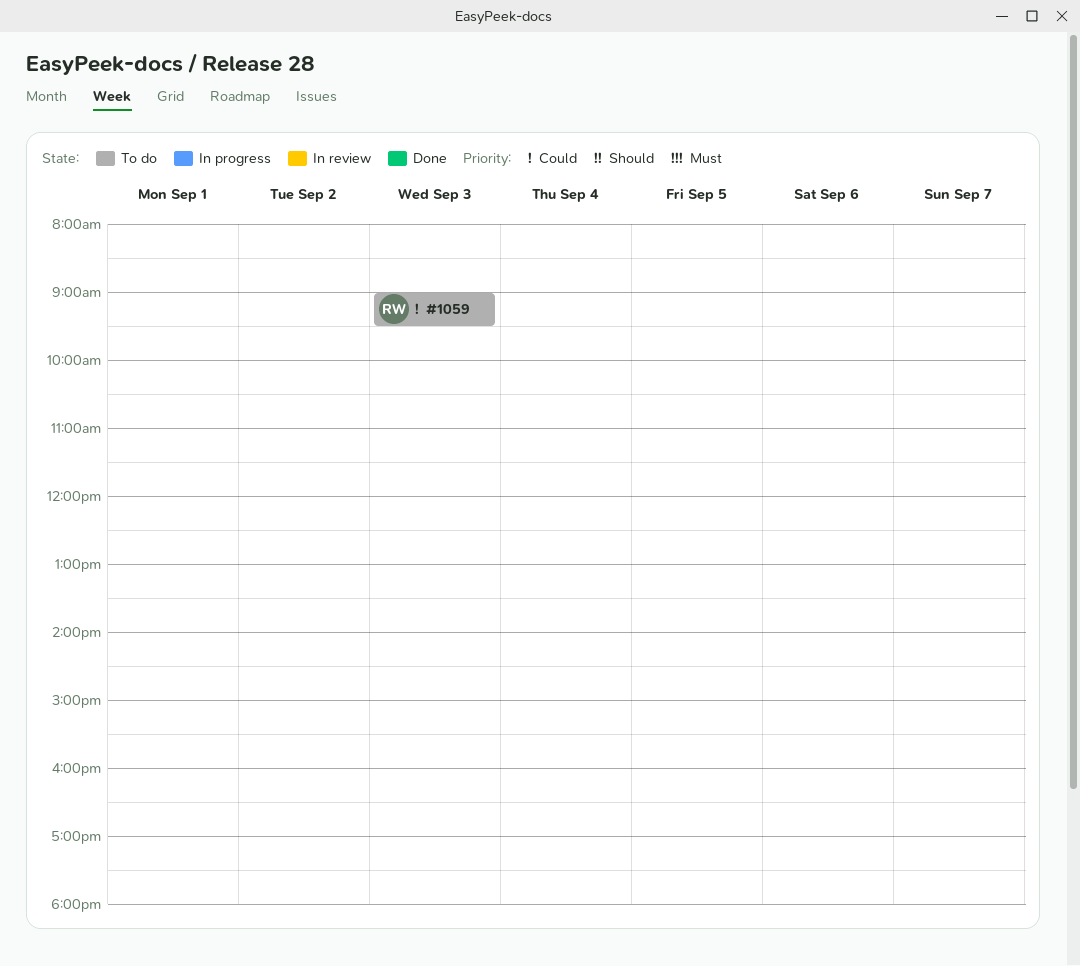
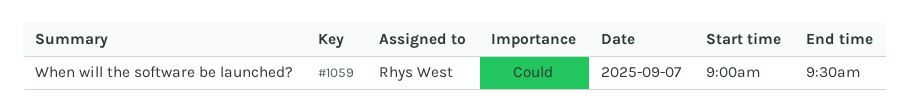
#1059, day: Sep 3 -> Sep 7

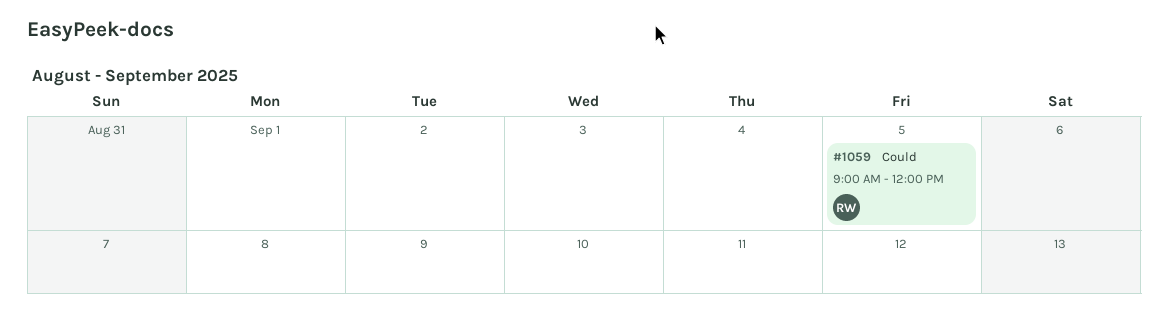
#1059, day: Sep 7 -> Sep 5
#1059, ends: 09:30 -> 12:00

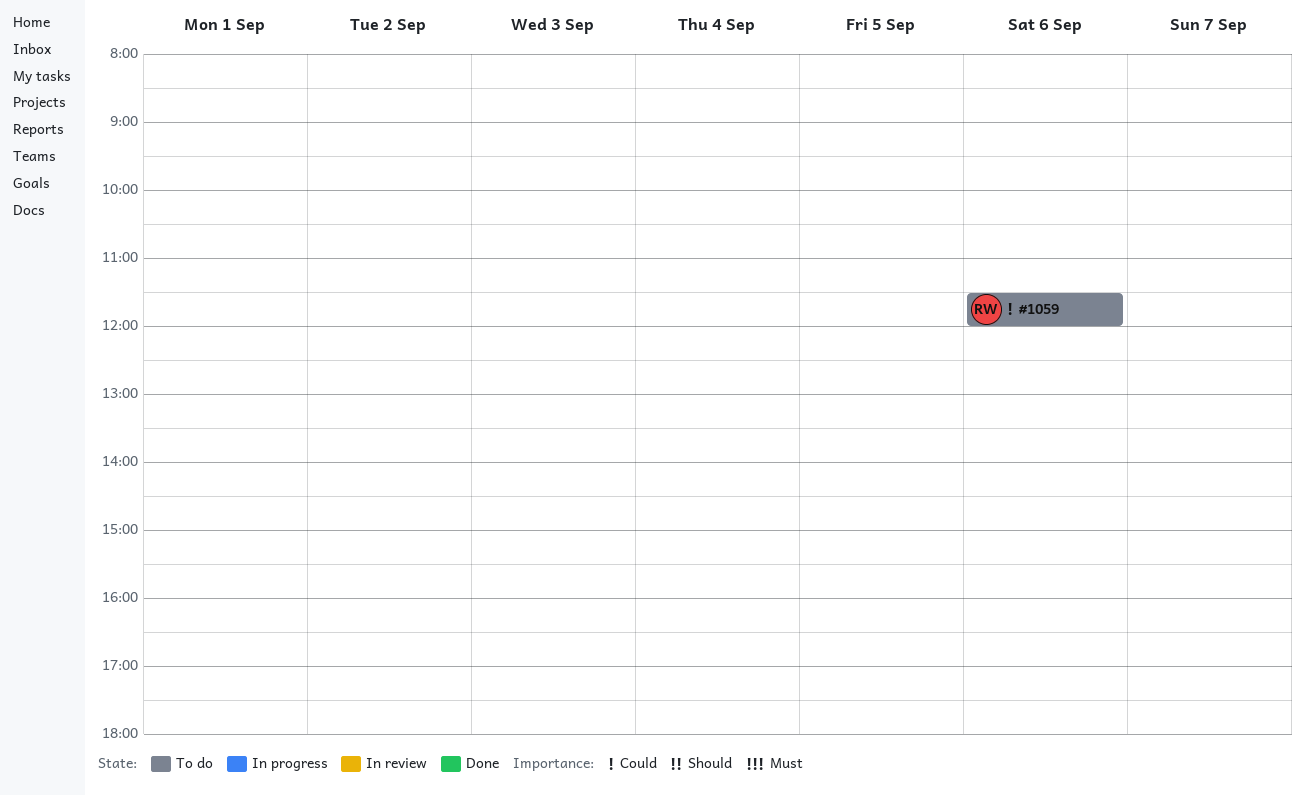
#1059, day: Sep 5 -> Sep 6
#1059, begins: 09:00 -> 11:30

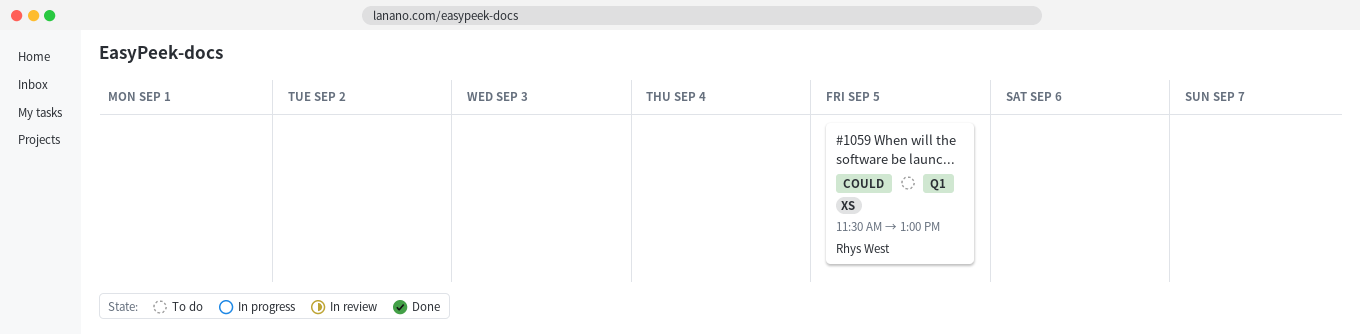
#1059, day: Sep 6 -> Sep 5
#1059, ends: 12:00 -> 13:00

